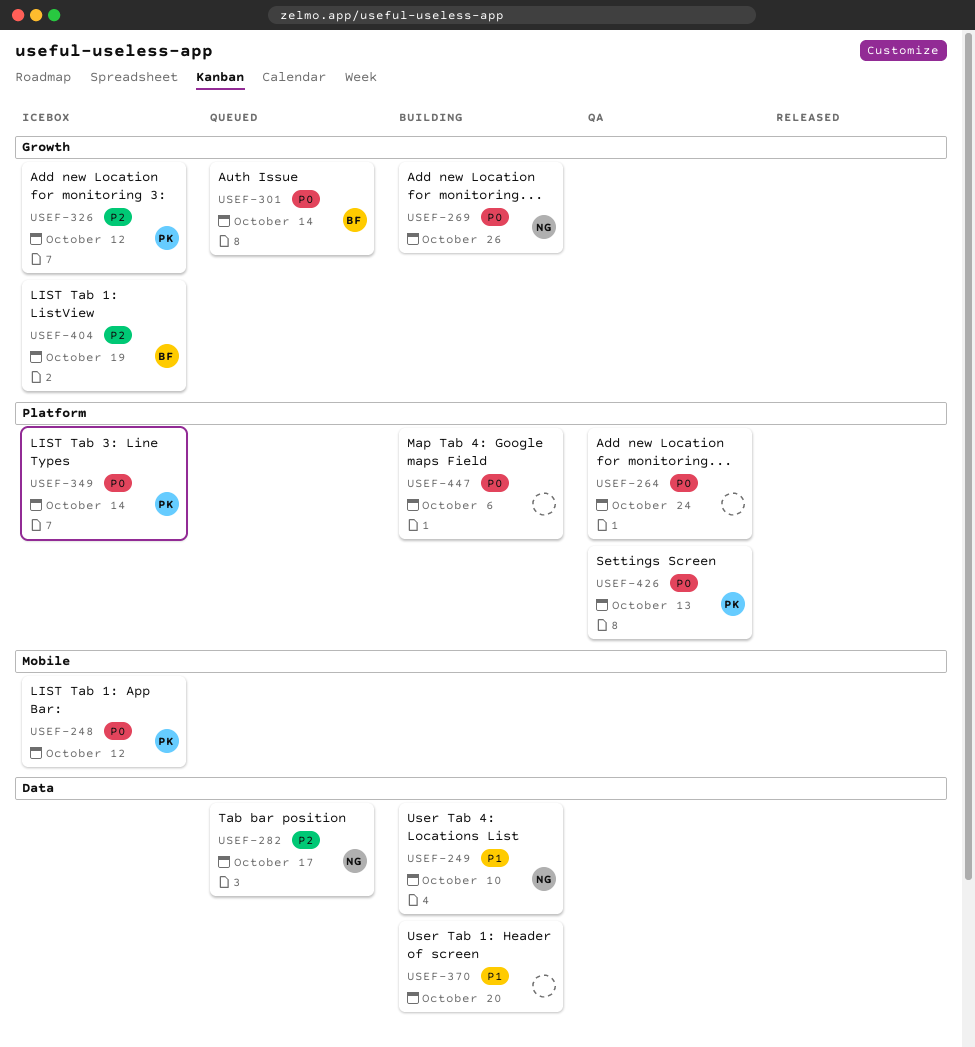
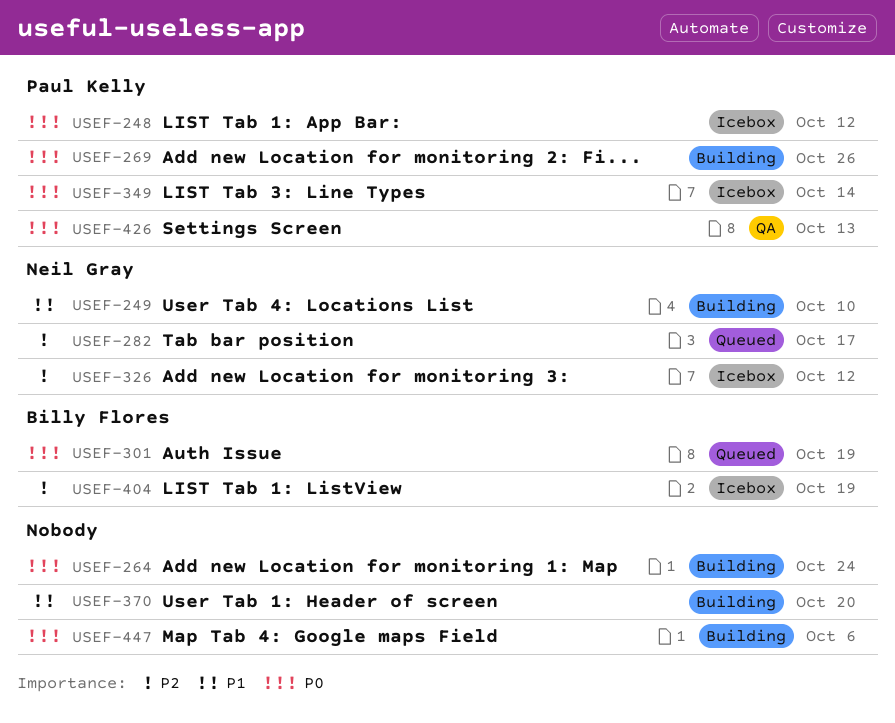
USEF-264, status: QA -> Building
USEF-269, owner: Neil Gray -> Paul Kelly
USEF-301, due: Oct 14 -> Oct 19
USEF-326, owner: Paul Kelly -> Neil Gray

